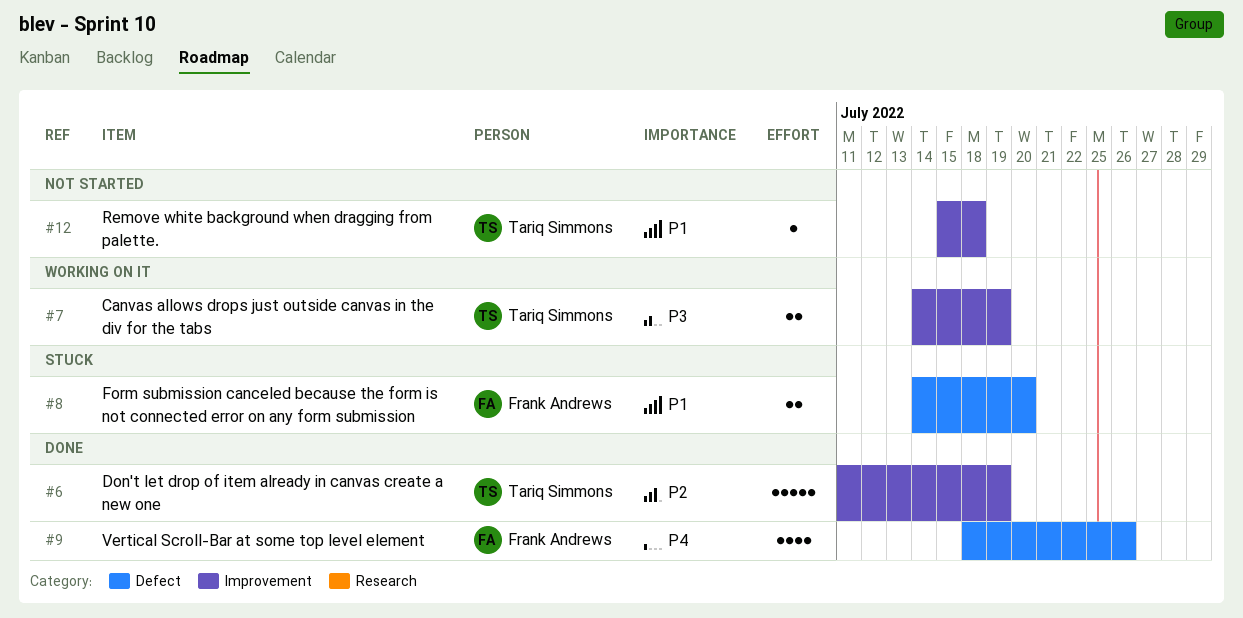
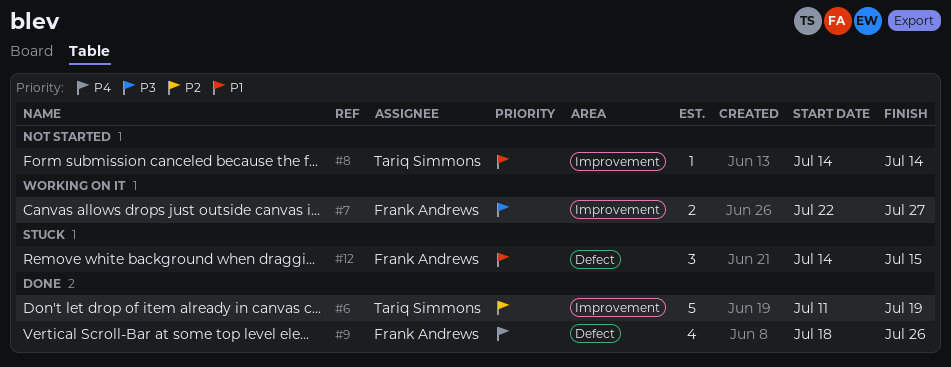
#7, owner: Tariq Simmons -> Frank Andrews
#7, start: Jul 14 -> Jul 22
#7, due: Jul 19 -> Jul 27
#8, status: Stuck -> Not started
#8, owner: Frank Andrews -> Tariq Simmons
#8, label: Defect -> Improvement
#8, estimate: 2 -> 1
#8, due: Jul 20 -> Jul 14
#12, status: Not started -> Stuck
#12, owner: Tariq Simmons -> Frank Andrews
#12, label: Improvement -> Defect
#12, estimate: 1 -> 3
#12, start: Jul 15 -> Jul 14
#12, due: Jul 18 -> Jul 15

